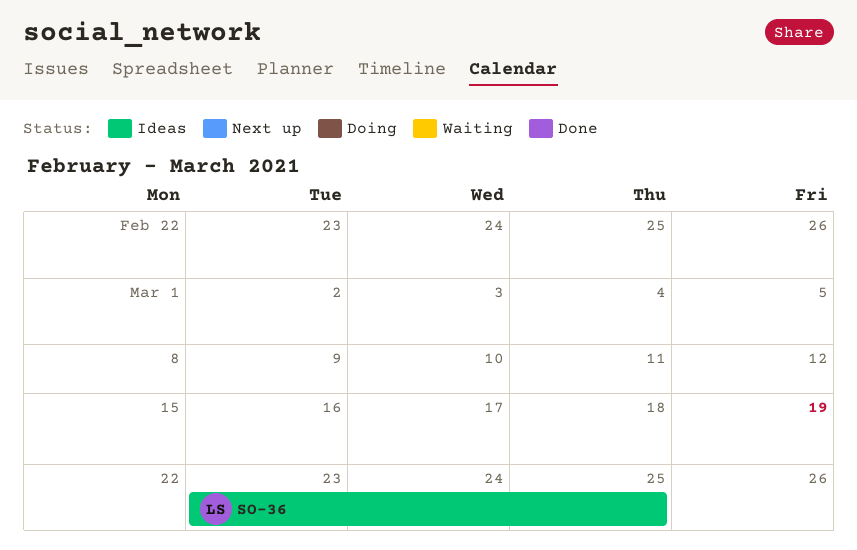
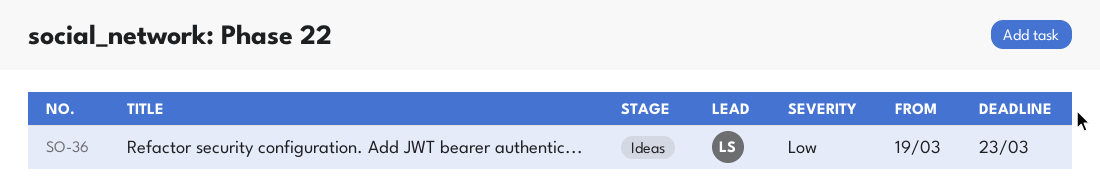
SO-36, start: Mar 23 -> Mar 19
SO-36, due: Mar 25 -> Mar 23

